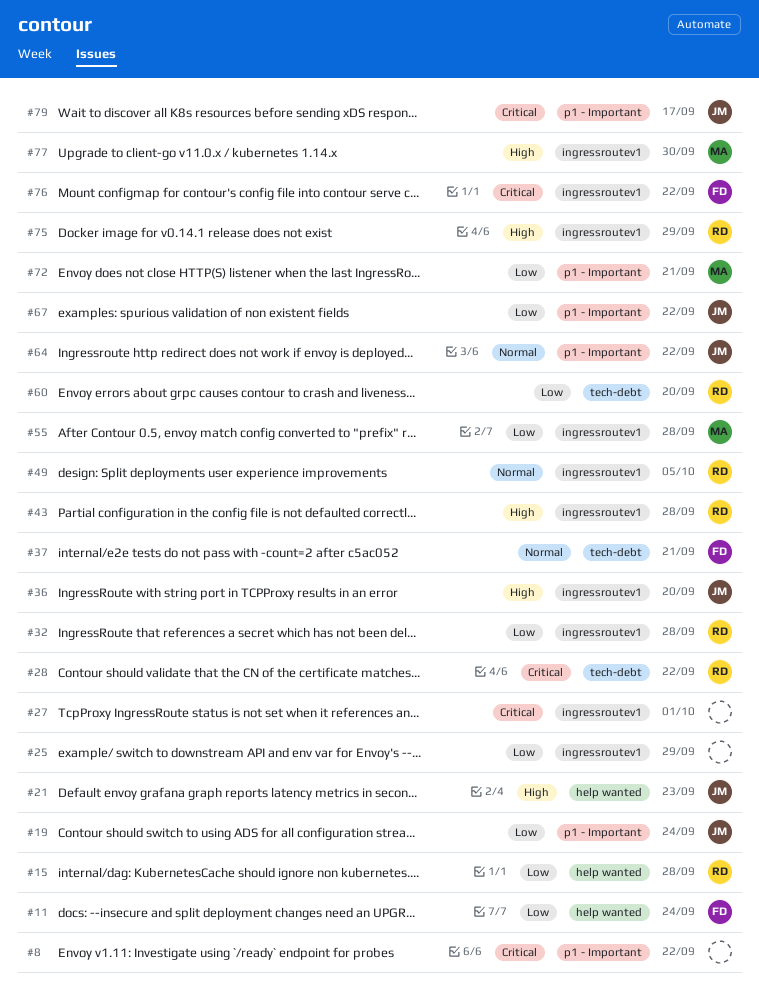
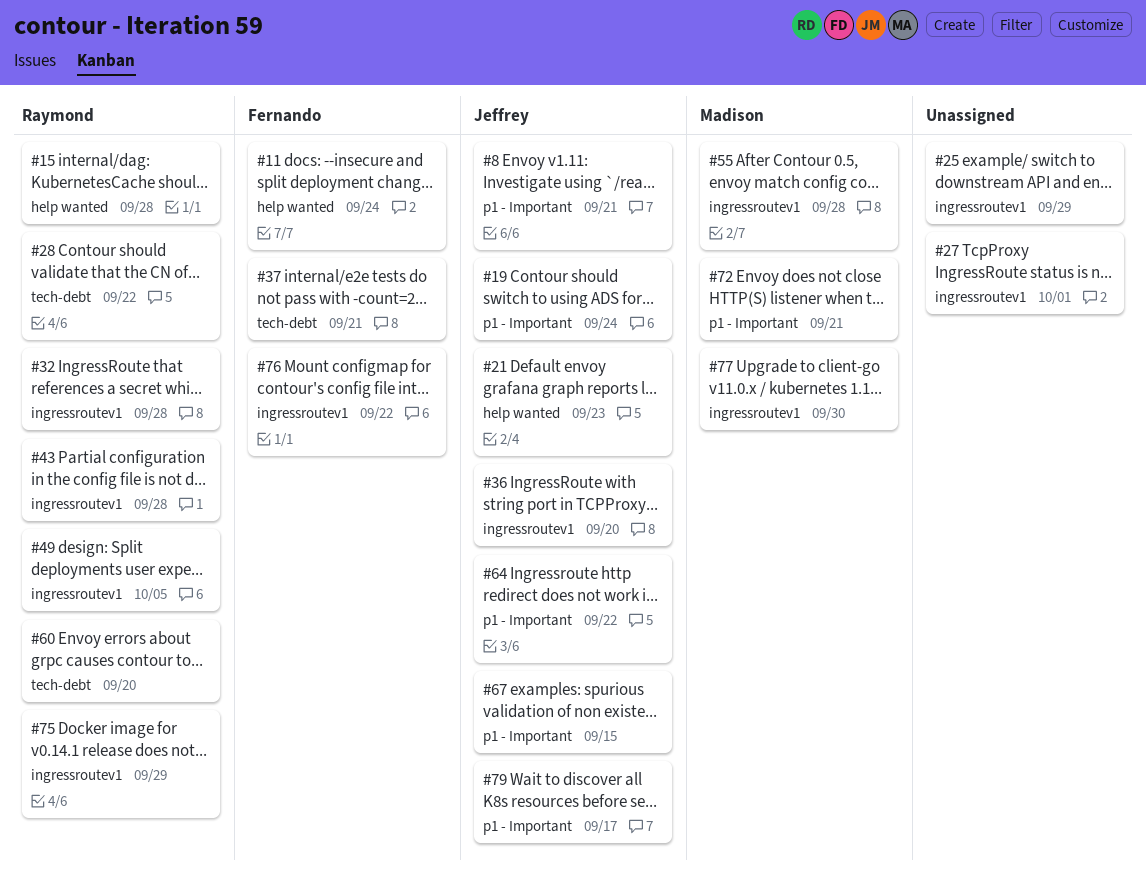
#8, owner: none -> Jeffrey
#8, due: Sep 22 -> Sep 21
#67, due: Sep 22 -> Sep 15

